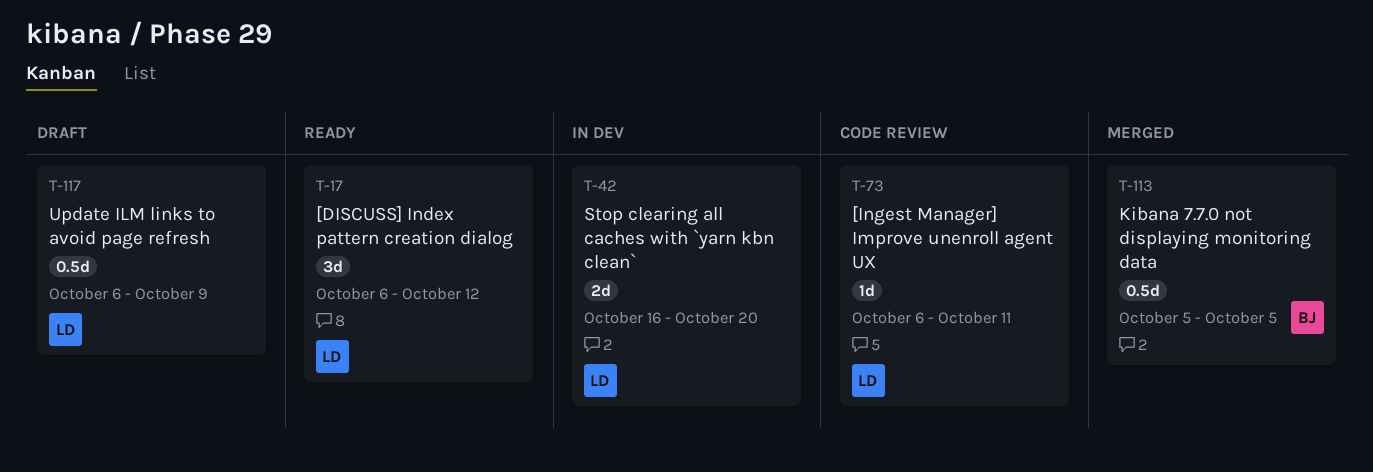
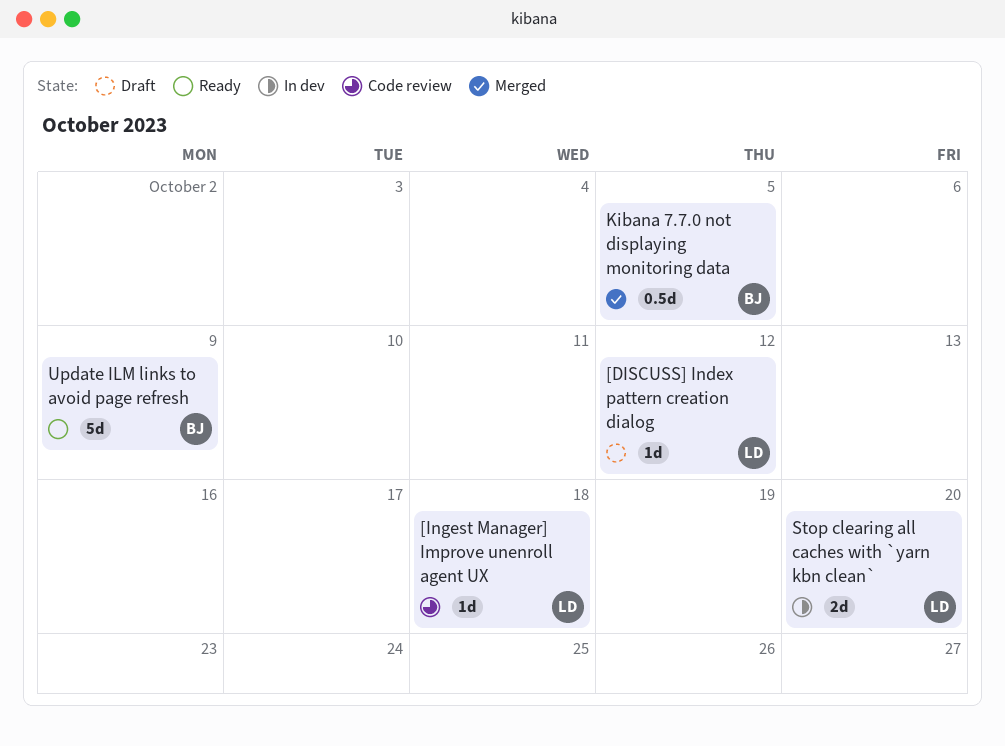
[DISCUSS] Index pattern creation dialog, status: Ready -> Draft
[DISCUSS] Index pattern creation dialog, estimate: 3d -> 1d
[Ingest Manager] Improve unenroll agent UX, due: Oct 11 -> Oct 18
Update ILM links to avoid page refresh, status: Draft -> Ready
Update ILM links to avoid page refresh, owner: LD -> BJ
Update ILM links to avoid page refresh, estimate: 0.5d -> 5d

